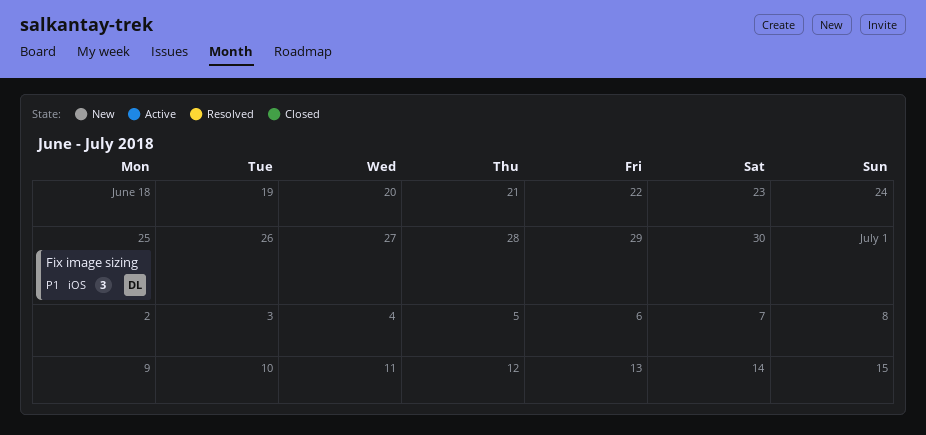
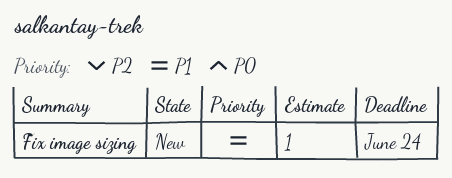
Fix image sizing, estimate: 3 -> 1
Fix image sizing, due: Jun 25 -> Jun 24

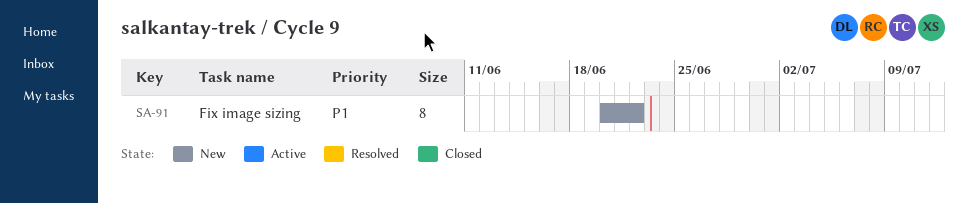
Fix image sizing, estimate: 1 -> 8
Fix image sizing, due: Jun 24 -> Jun 22

